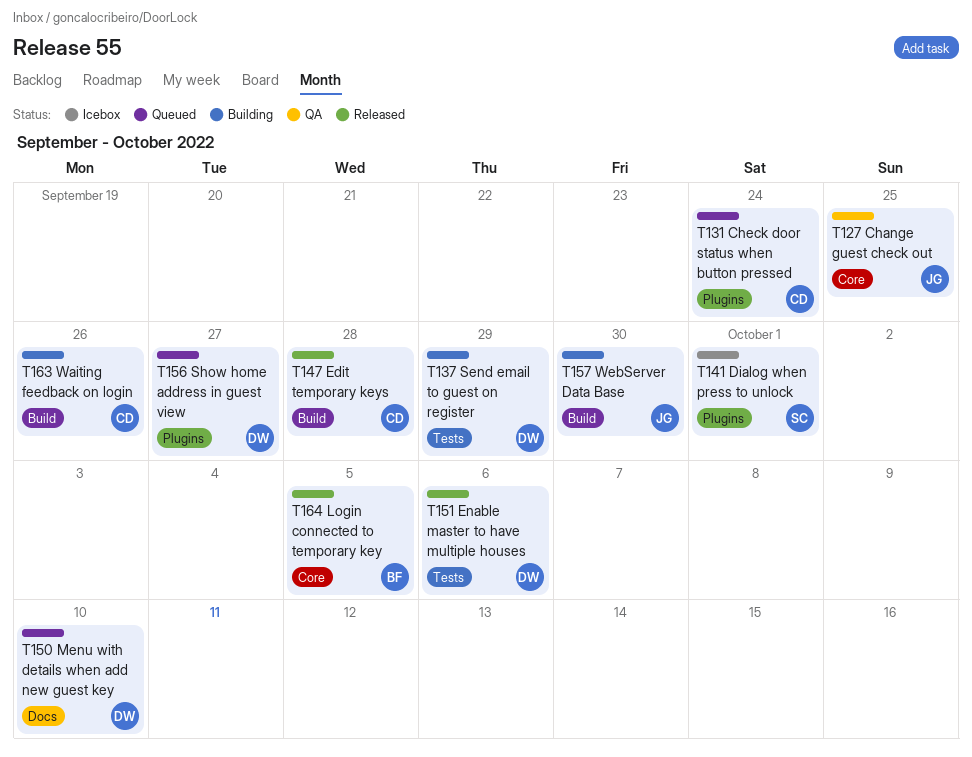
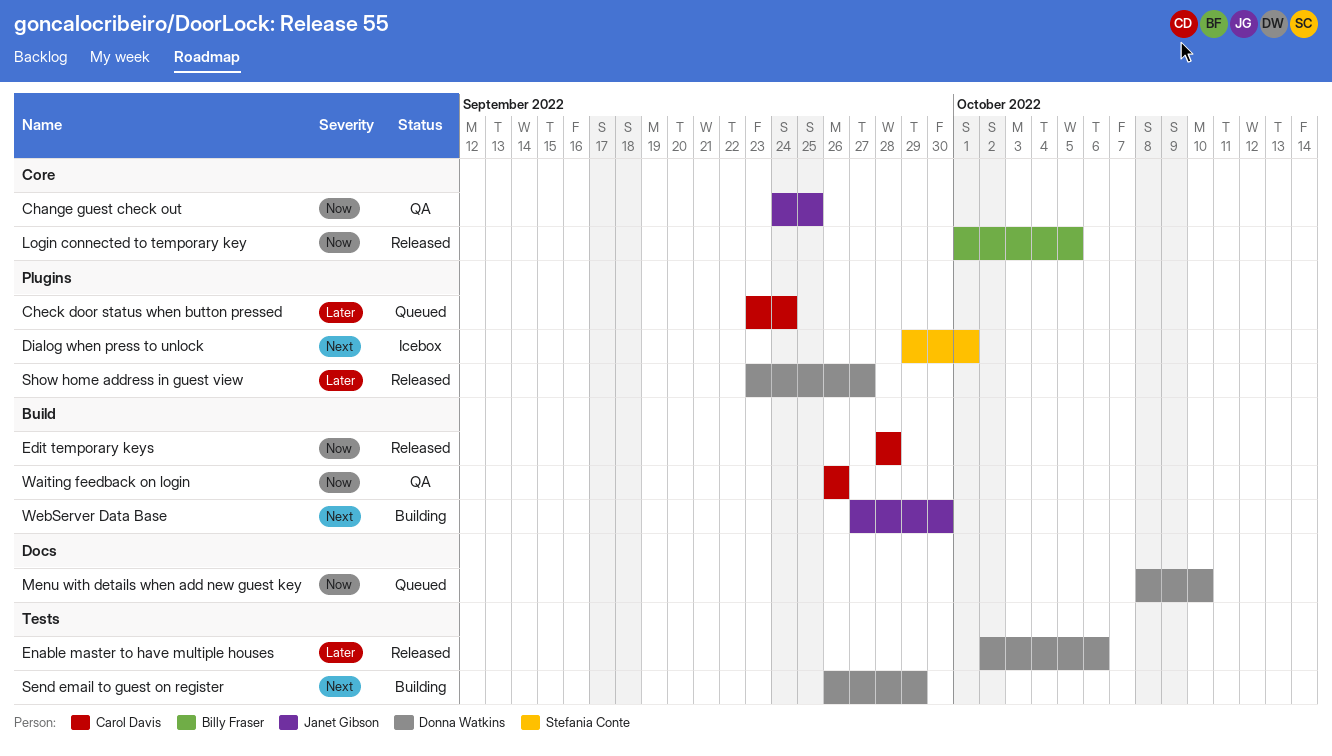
Show home address in guest view, status: Queued -> Released
Waiting feedback on login, status: Building -> QA

